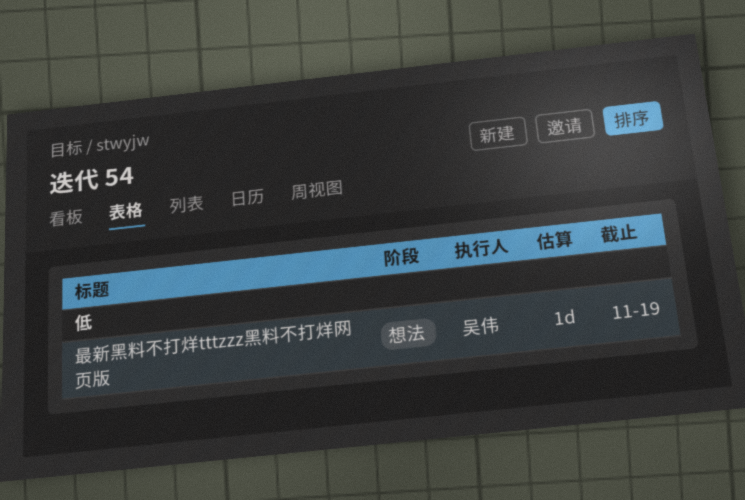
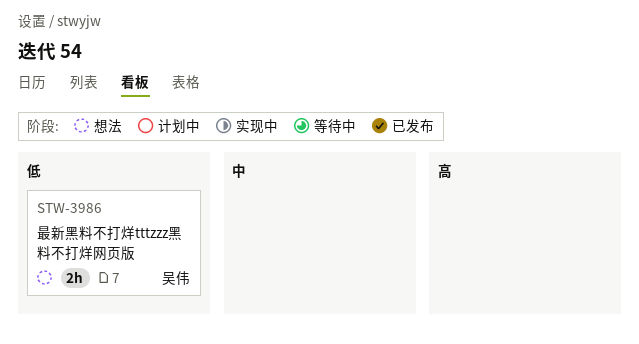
最新黑料不打烊tttzzz黑料不打烊网页版, estimate: 1d -> 2h

